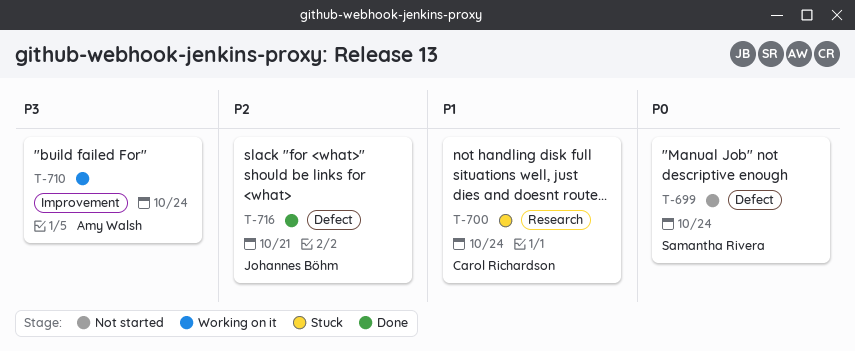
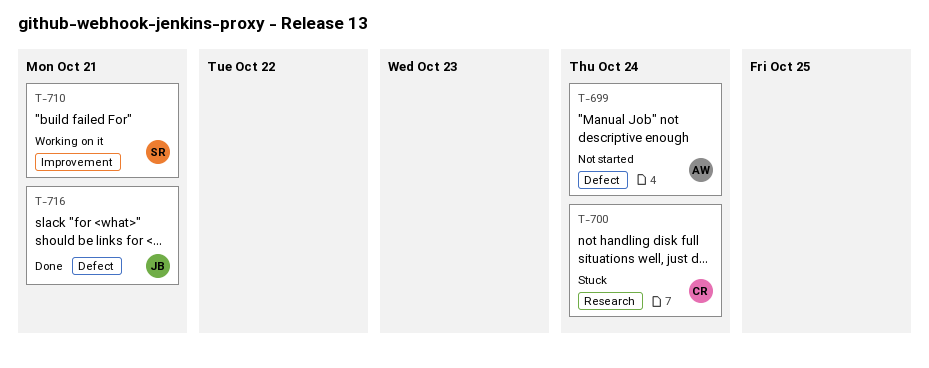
T-699, owner: Samantha Rivera -> Amy Walsh
T-710, owner: Amy Walsh -> Samantha Rivera
T-710, due: Oct 24 -> Oct 21

